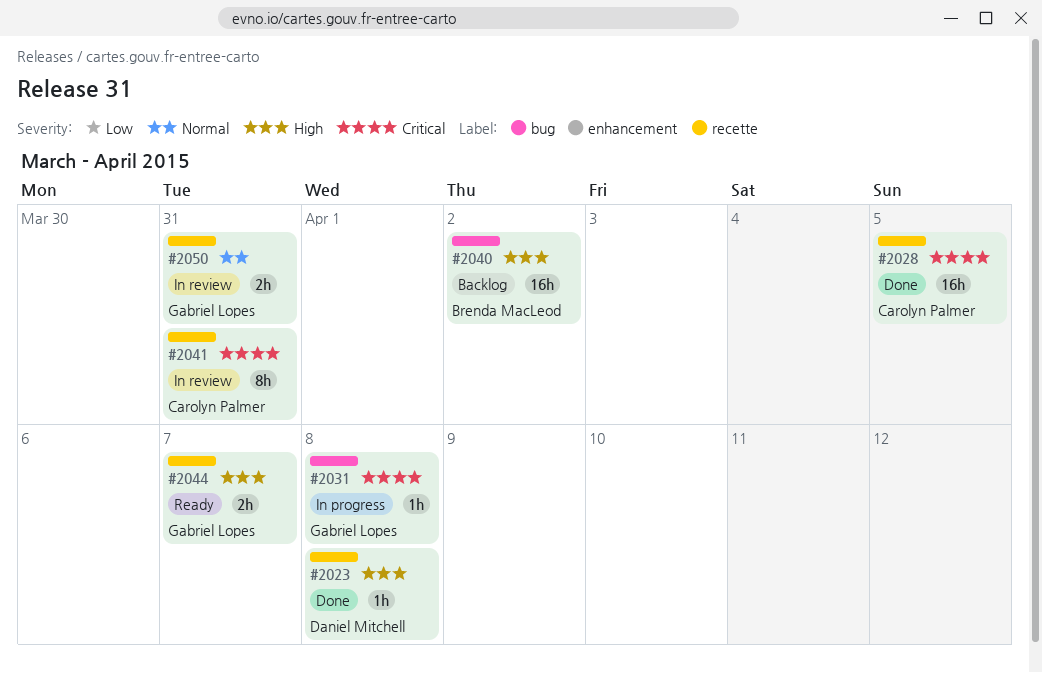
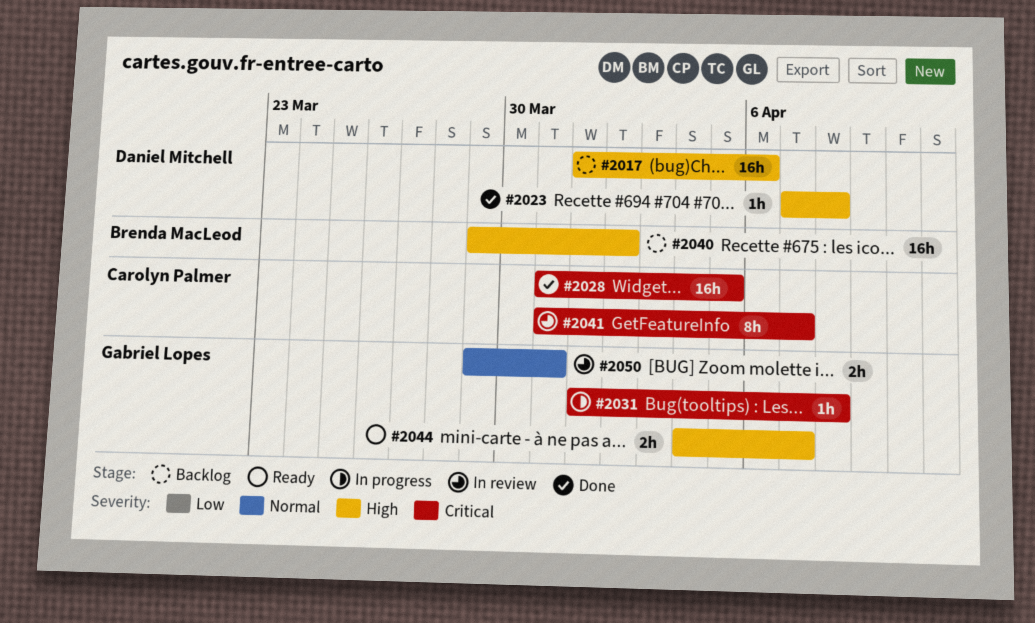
#2017: none -> present
#2041, due: Mar 31 -> Apr 7

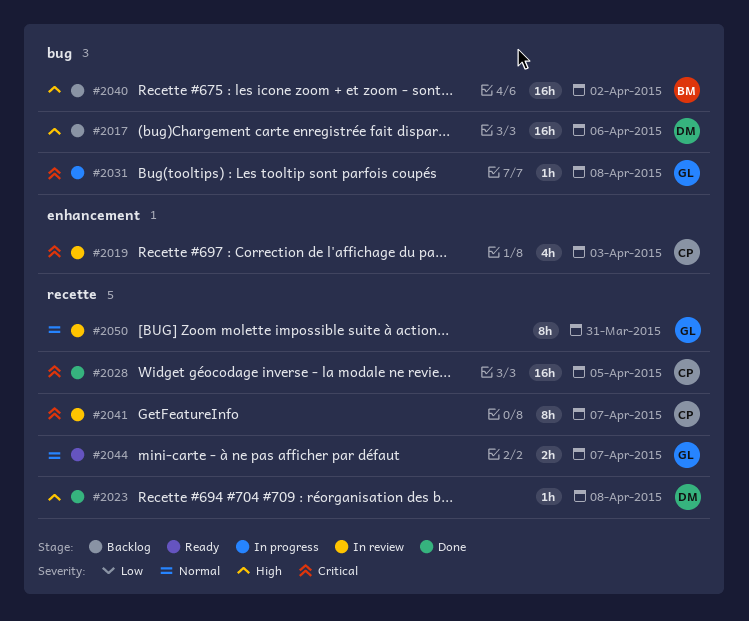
#2019: none -> present
#2044, priority: High -> Normal
#2050, estimate: 2h -> 8h

